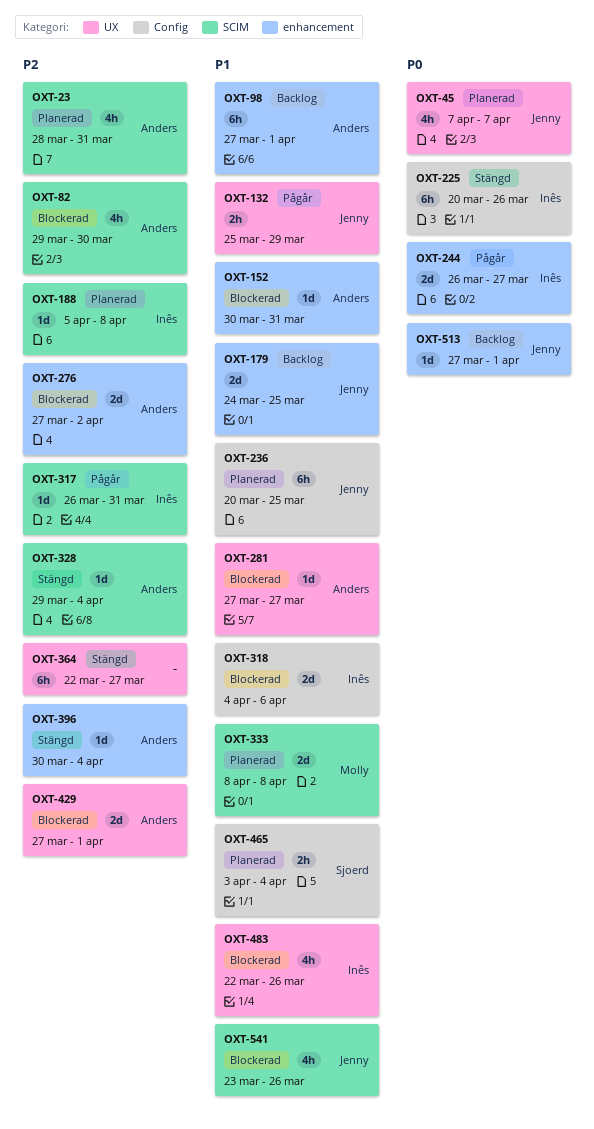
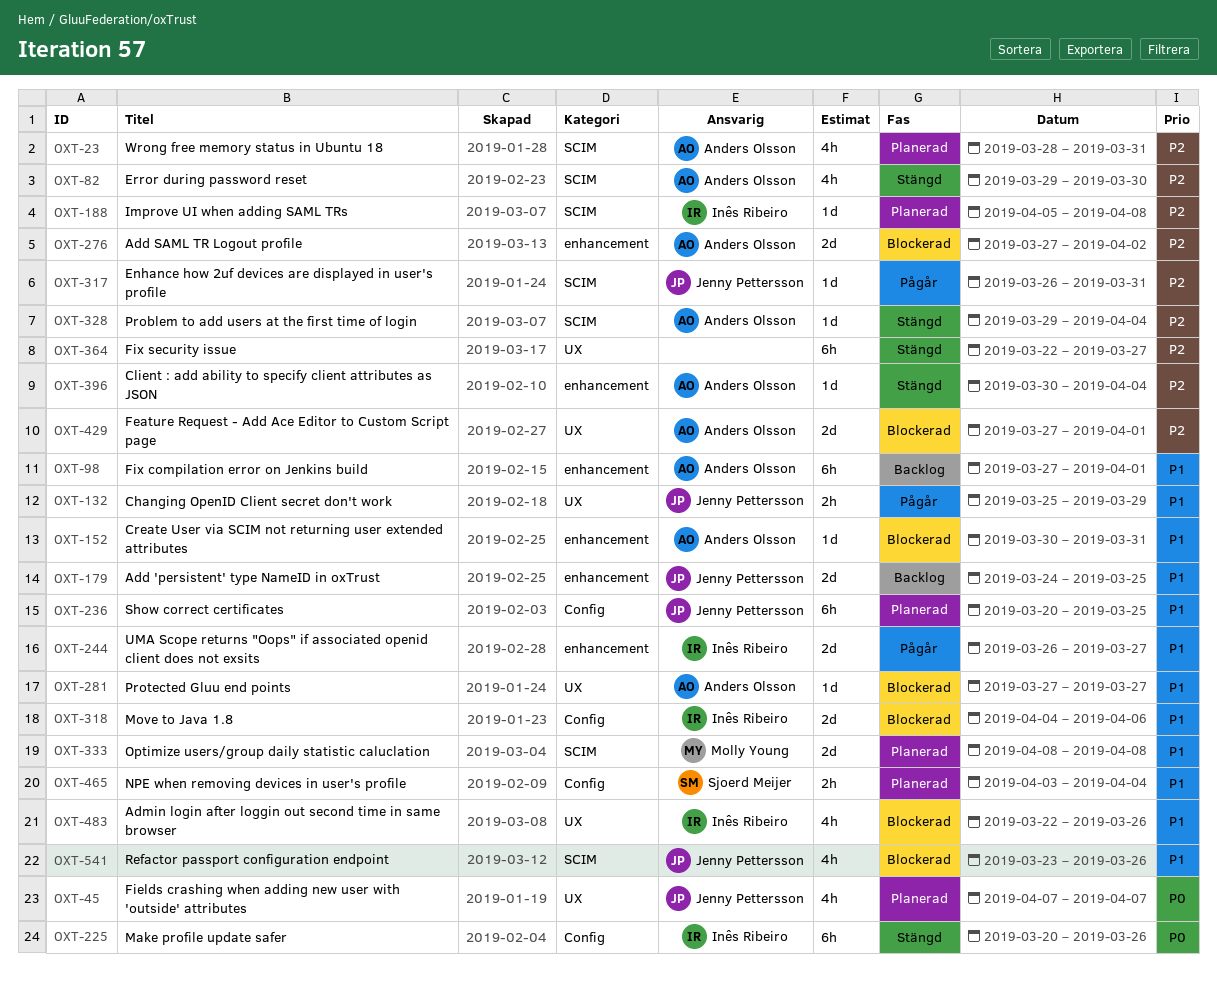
OXT-82, status: Blockerad -> Stängd
OXT-244, priority: P0 -> P1
OXT-317, owner: Inês Ribeiro -> Jenny Pettersson
OXT-513: present -> none

